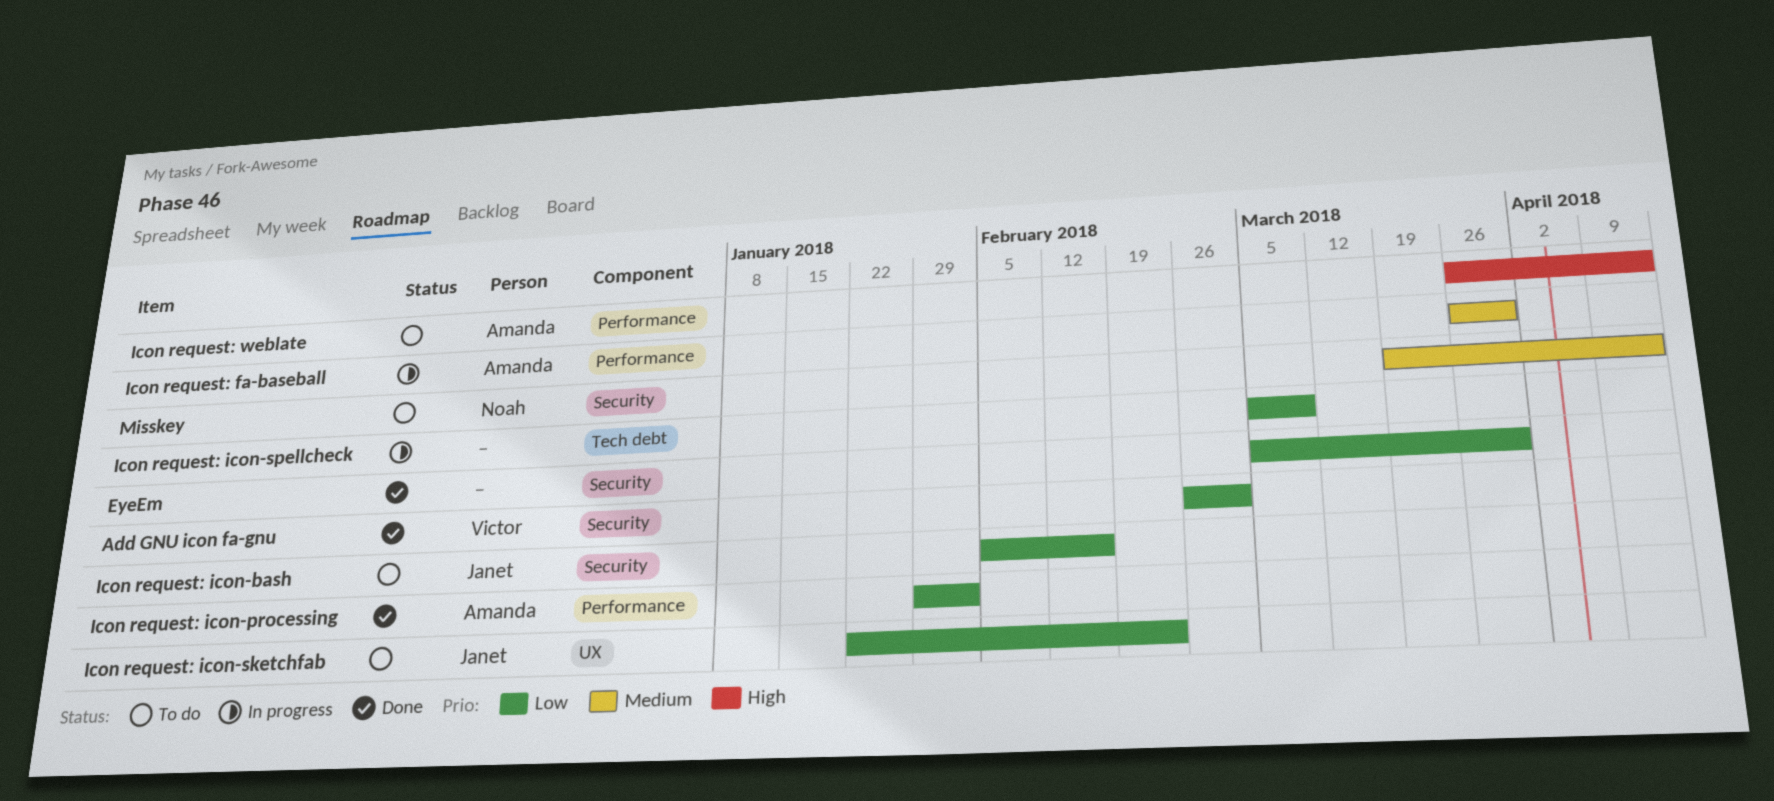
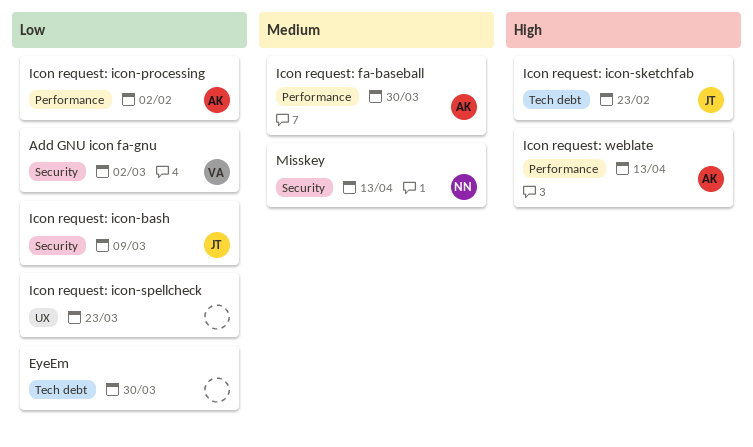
EyeEm, label: Security -> Tech debt
Icon request: icon-bash, due: Feb 16 -> Mar 9
Icon request: icon-sketchfab, priority: Low -> High
Icon request: icon-sketchfab, label: UX -> Tech debt
Icon request: icon-spellcheck, label: Tech debt -> UX
Icon request: icon-spellcheck, due: Mar 9 -> Mar 23

